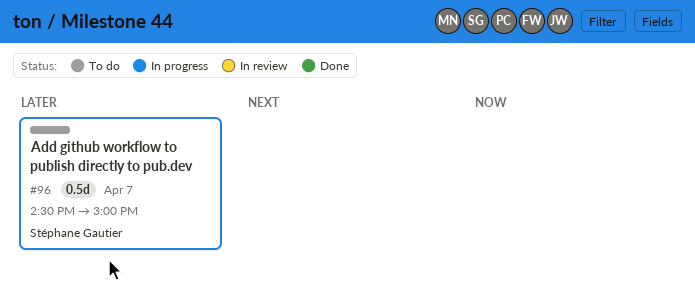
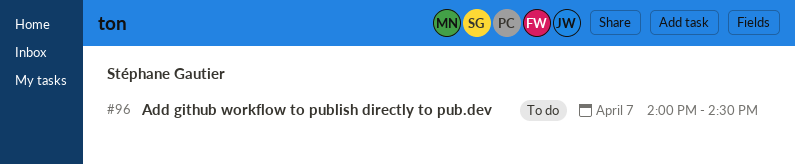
#96, begins: 14:30 -> 14:00
#96, ends: 15:00 -> 14:30

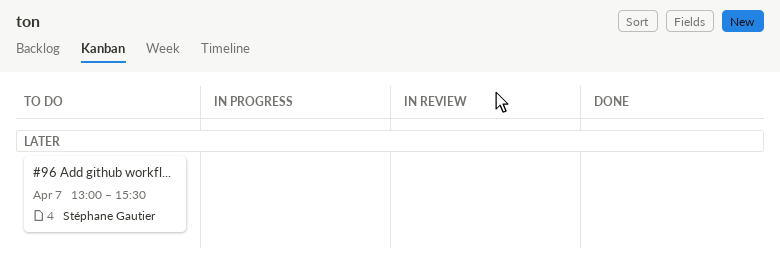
#96, begins: 14:00 -> 13:00
#96, ends: 14:30 -> 15:30

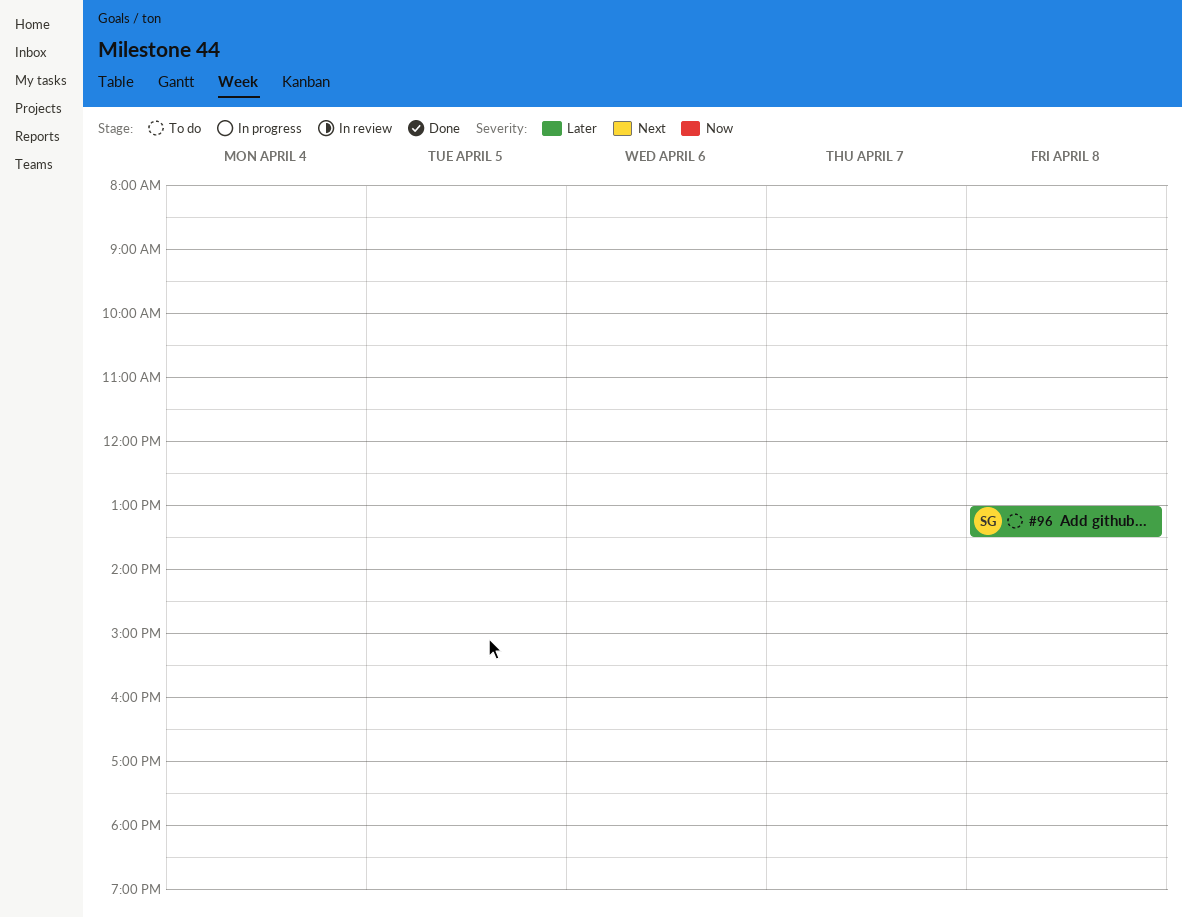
#96, day: Apr 7 -> Apr 8
#96, ends: 15:30 -> 13:30

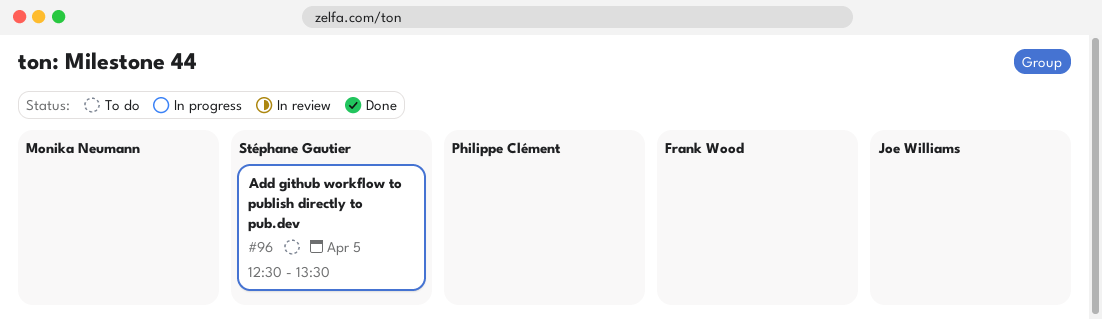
#96, day: Apr 8 -> Apr 5
#96, begins: 13:00 -> 12:30

